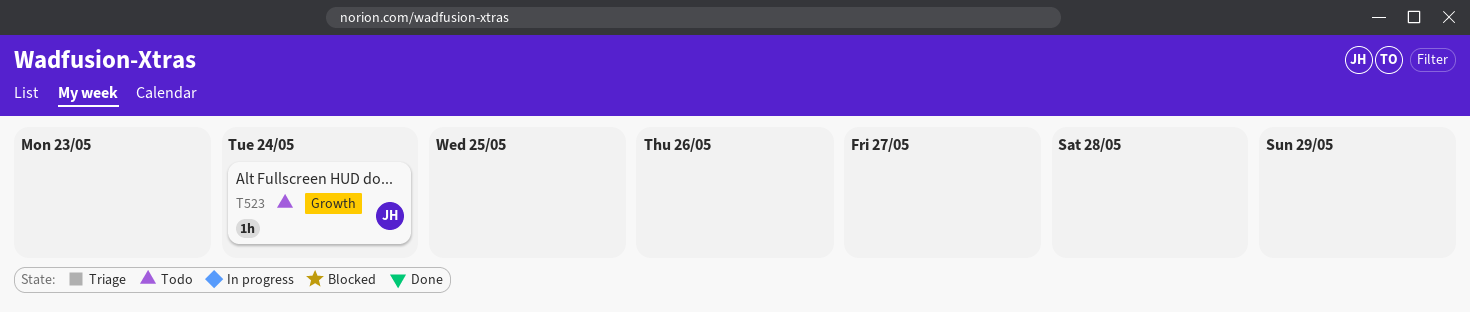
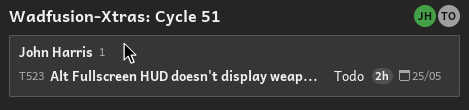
T523, estimate: 1h -> 2h
T523, due: May 24 -> May 25

